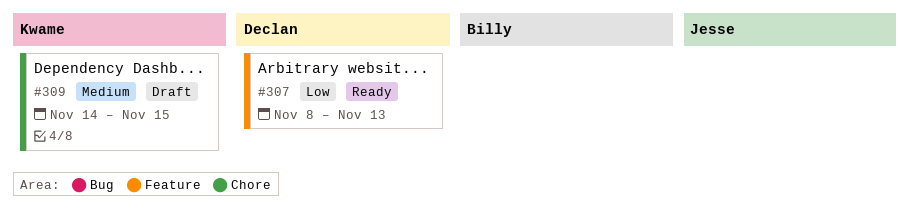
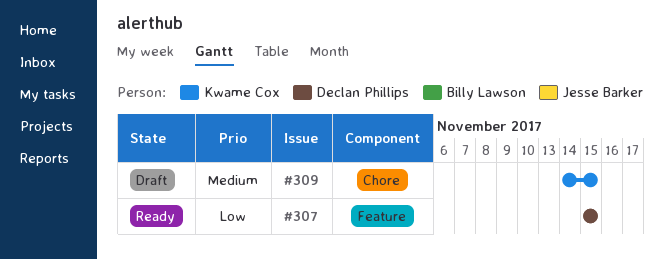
#307, start: Nov 8 -> Nov 15
#307, due: Nov 13 -> Nov 15

